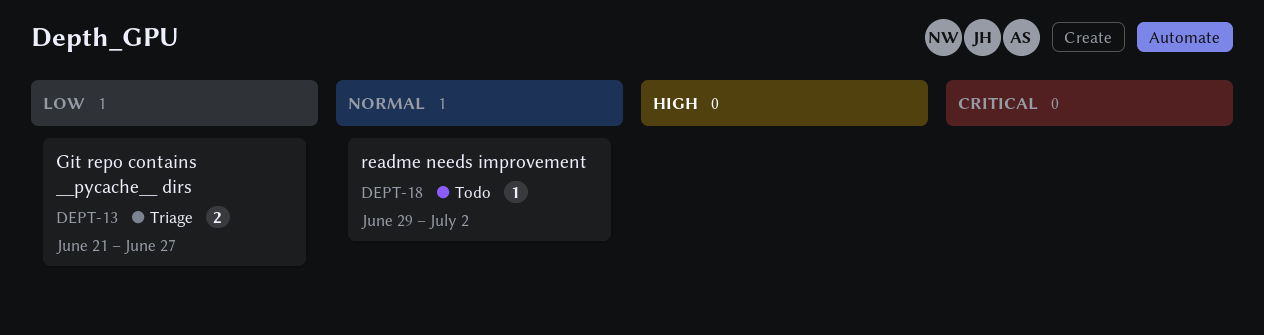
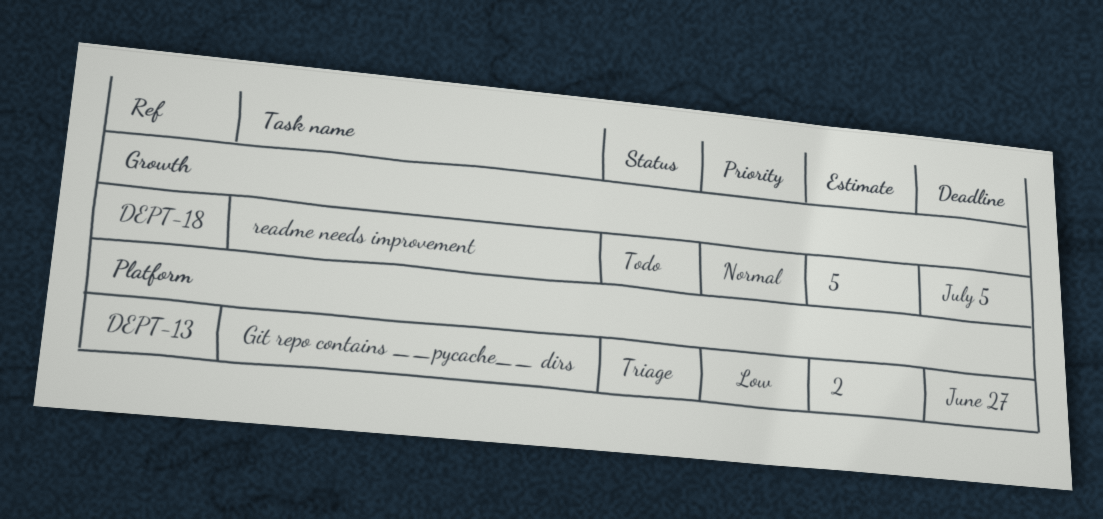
DEPT-18, estimate: 1 -> 5
DEPT-18, due: Jul 2 -> Jul 5

